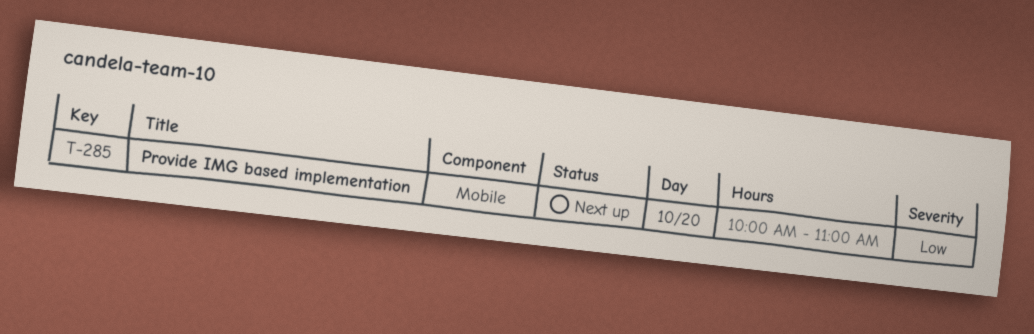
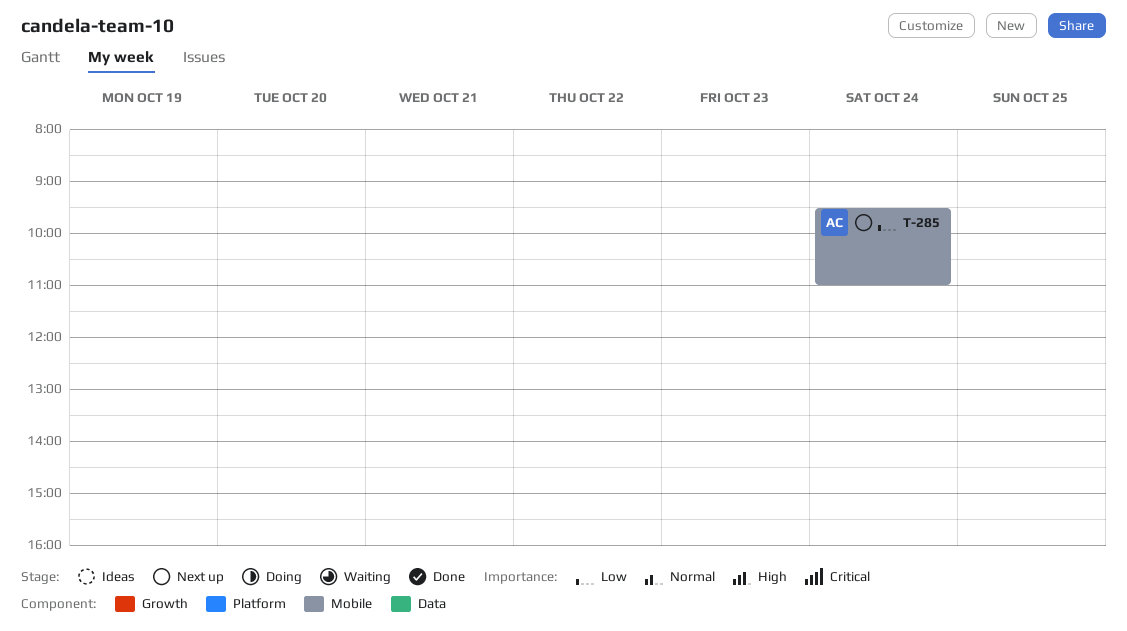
T-285, day: Oct 20 -> Oct 24
T-285, begins: 10:00 -> 09:30

